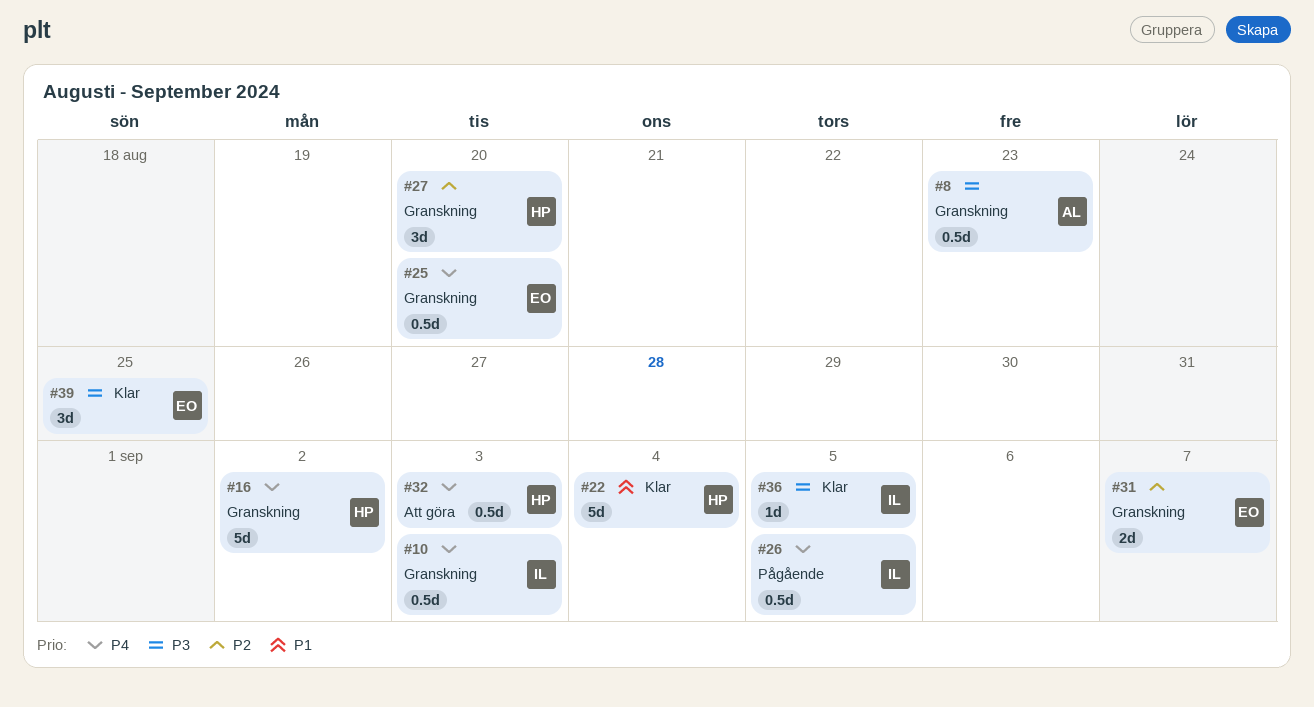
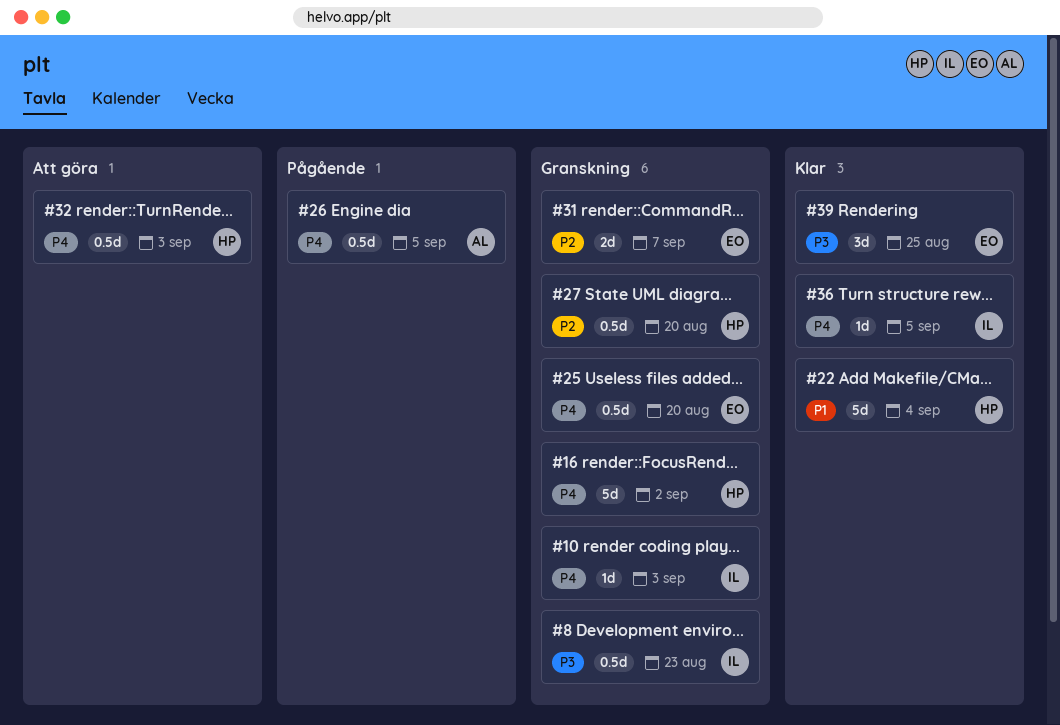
#8, owner: AL -> IL
#10, estimate: 0.5d -> 1d
#26, owner: IL -> AL
#27, estimate: 3d -> 0.5d
#36, priority: P3 -> P4

